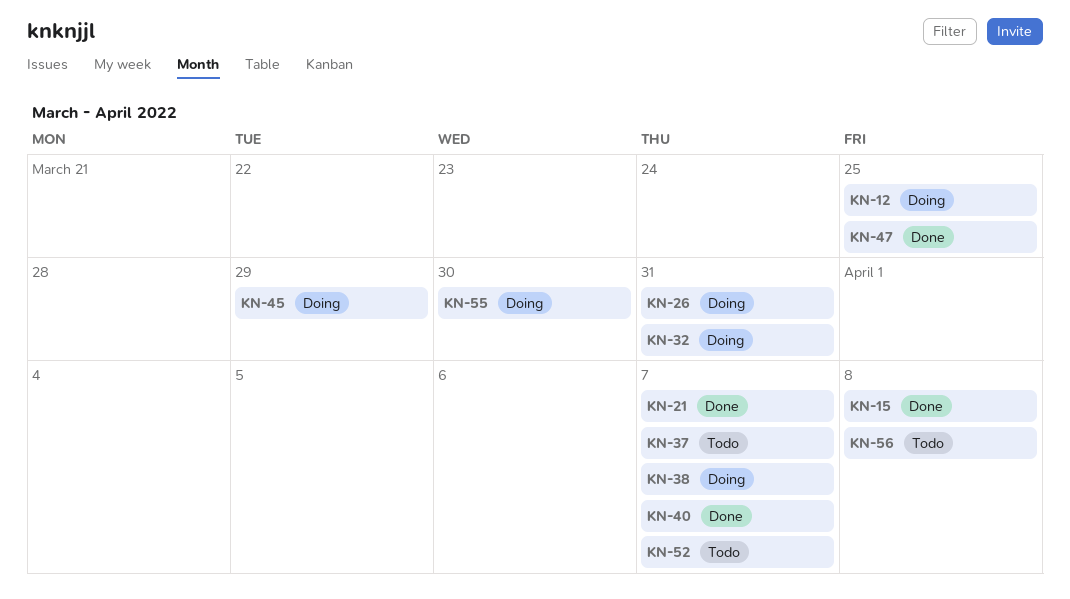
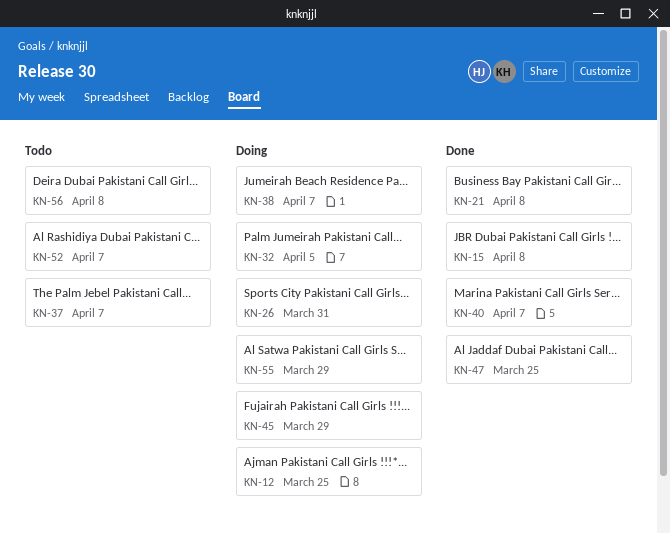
KN-21, due: Apr 7 -> Apr 8
KN-32, due: Mar 31 -> Apr 5
KN-55, due: Mar 30 -> Mar 29

